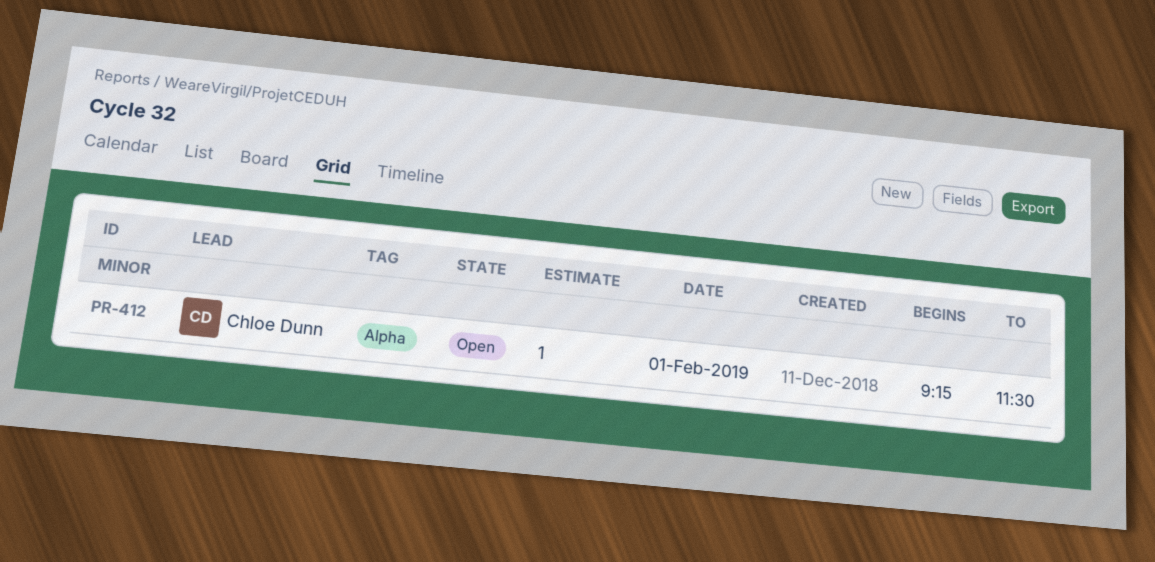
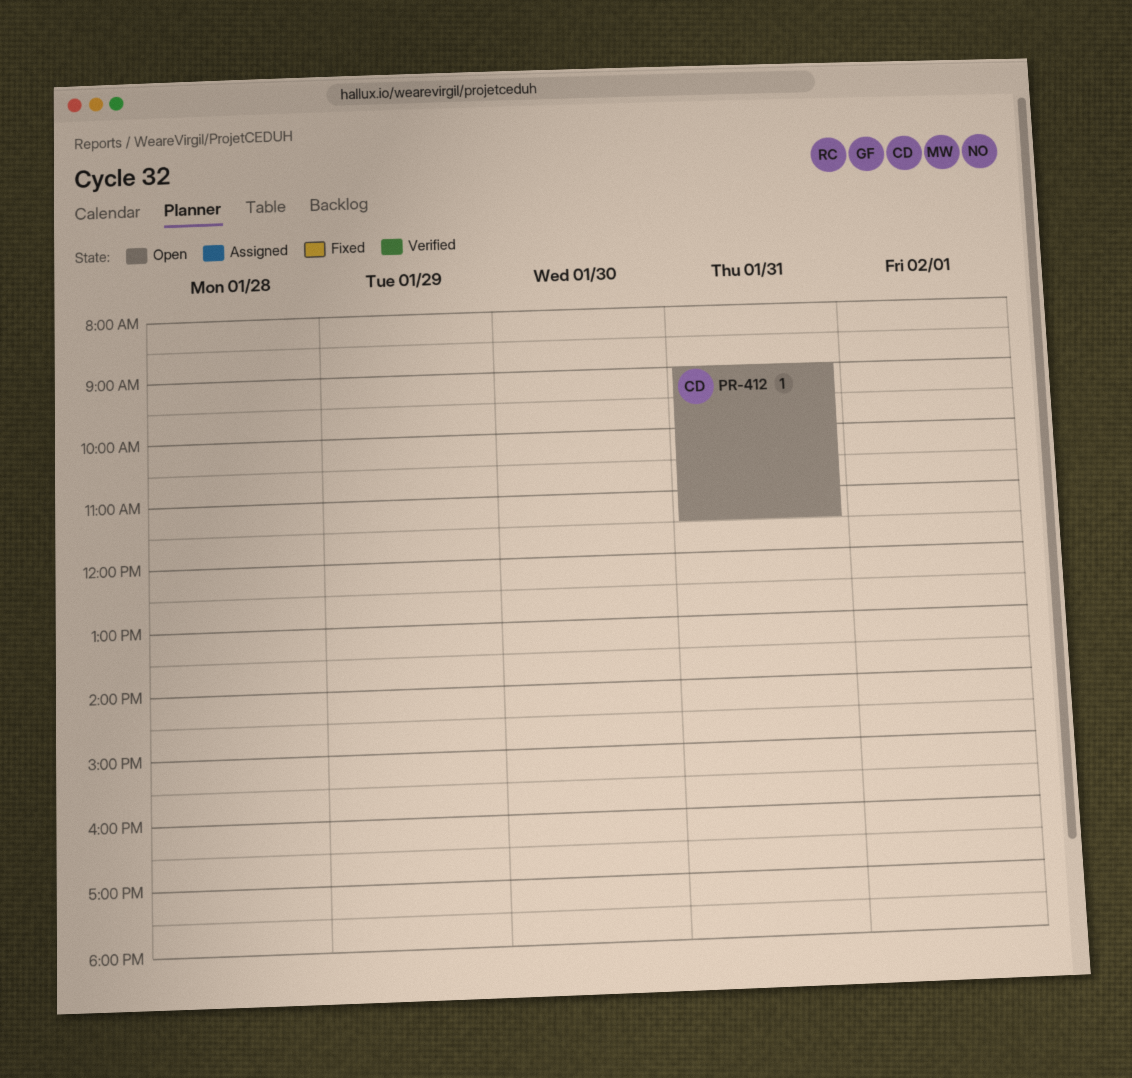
PR-412, day: Feb 1 -> Jan 31
PR-412, begins: 09:15 -> 09:00

